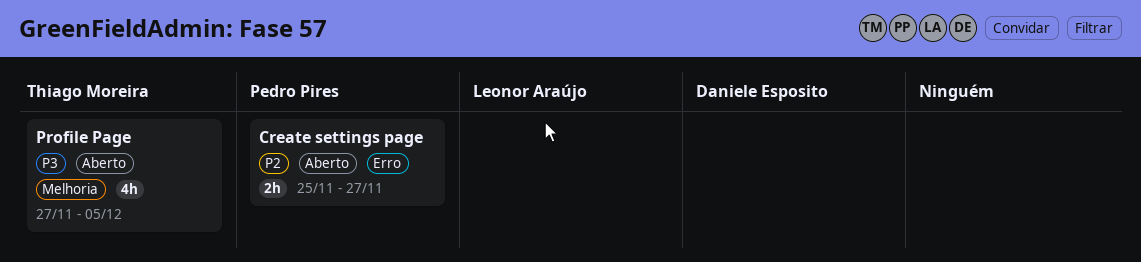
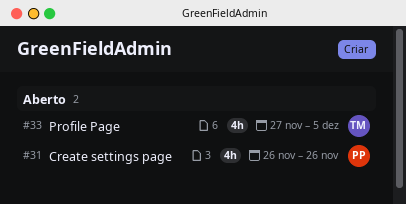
Create settings page, estimate: 2h -> 4h
Create settings page, start: Nov 25 -> Nov 26
Create settings page, due: Nov 27 -> Nov 26

